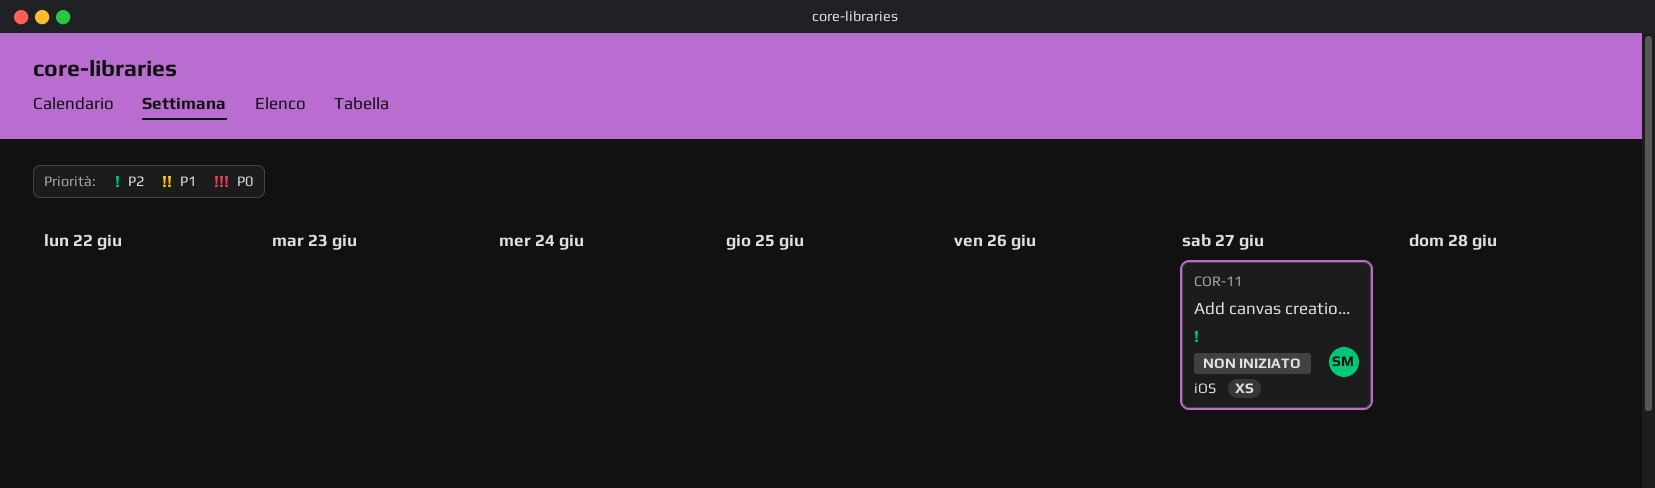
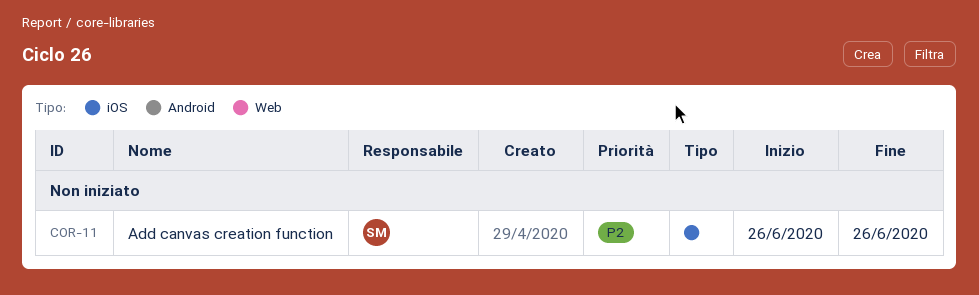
COR-11, due: Jun 27 -> Jun 26

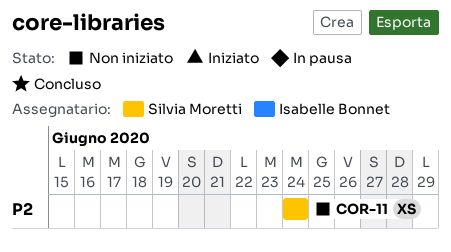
COR-11, start: Jun 26 -> Jun 24
COR-11, due: Jun 26 -> Jun 24

